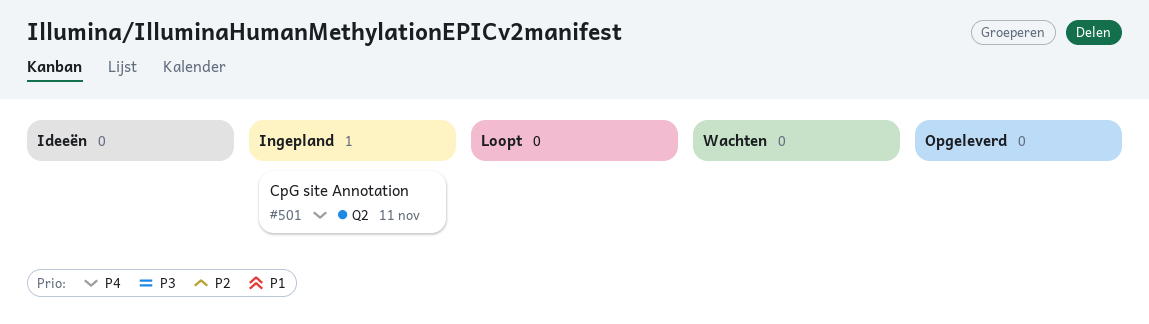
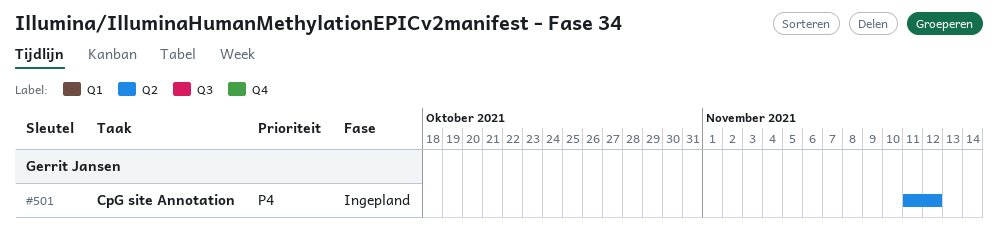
#501, due: Nov 11 -> Nov 12

